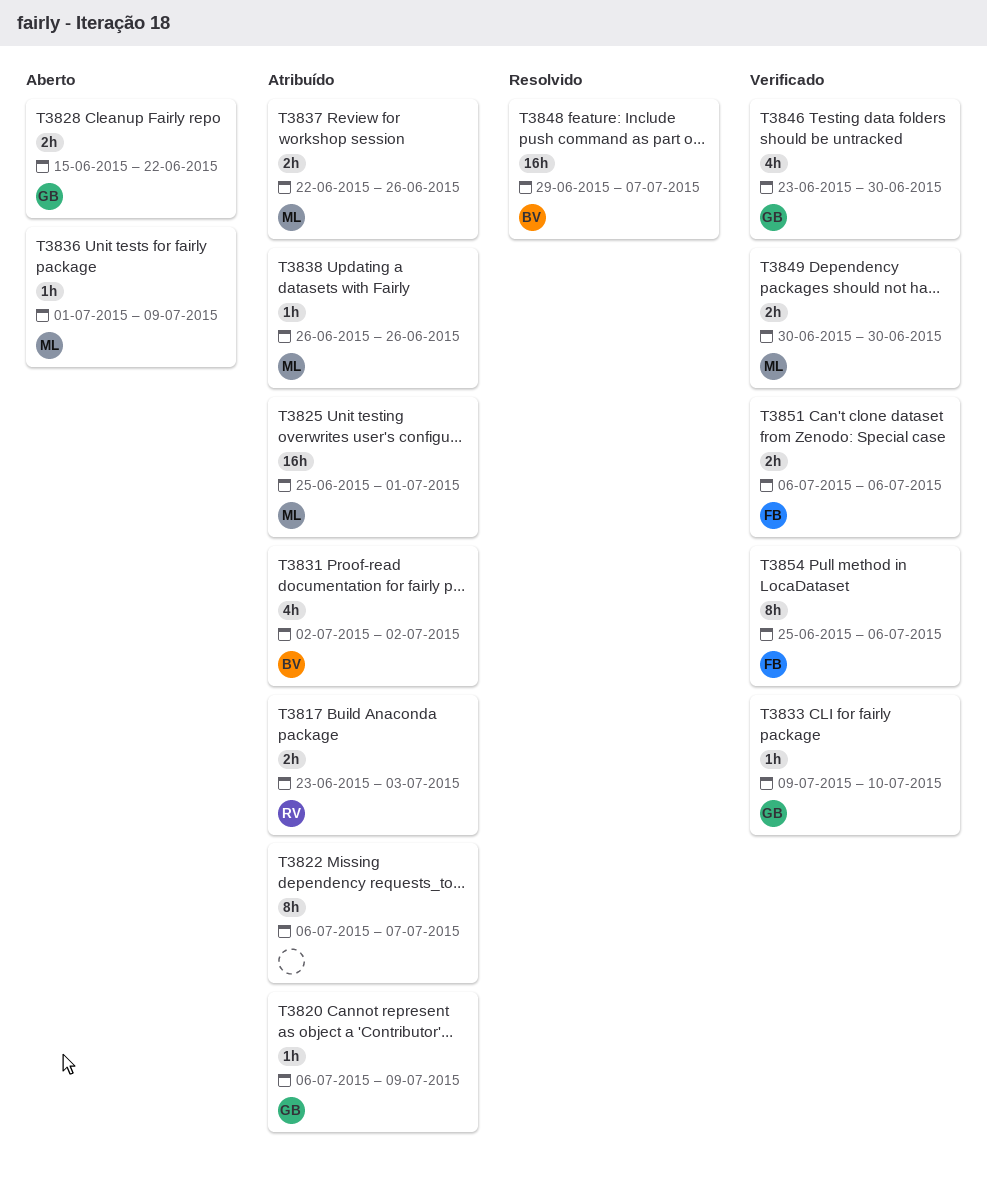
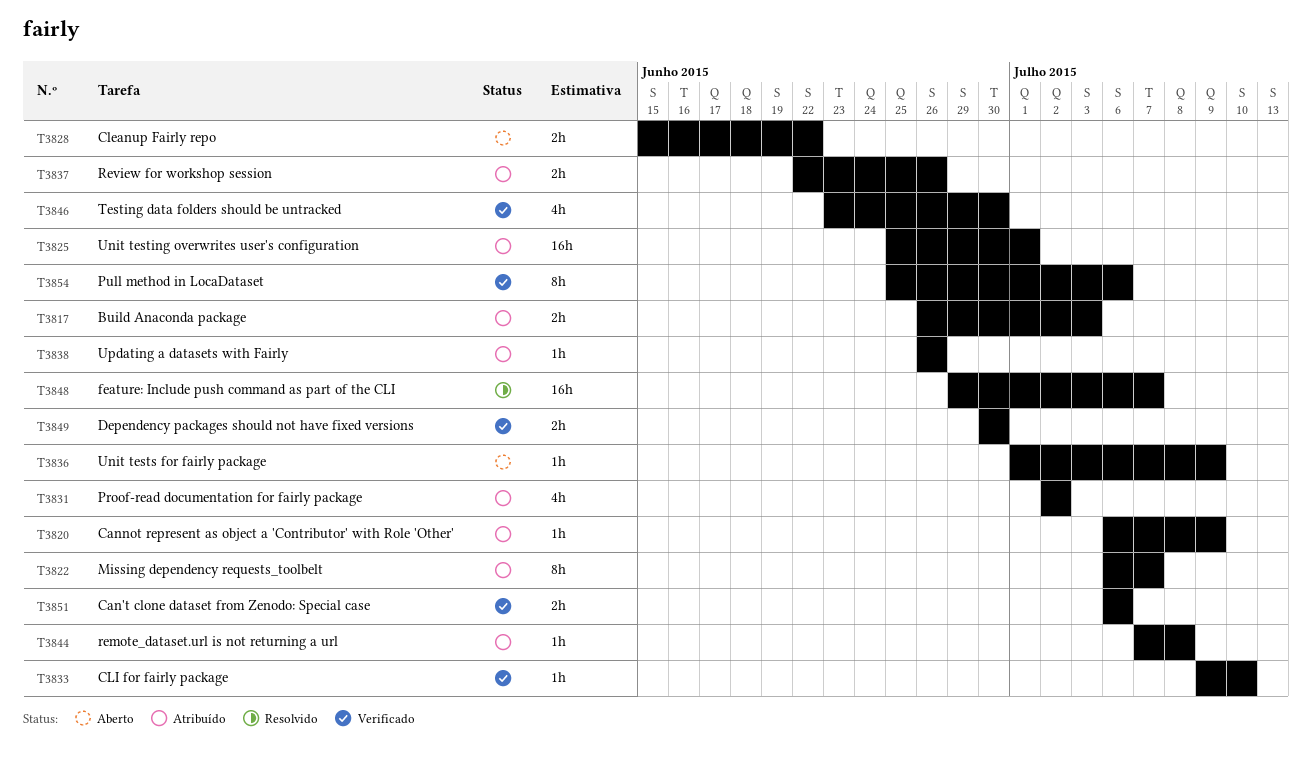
T3817, start: Jun 23 -> Jun 26
T3844: none -> present

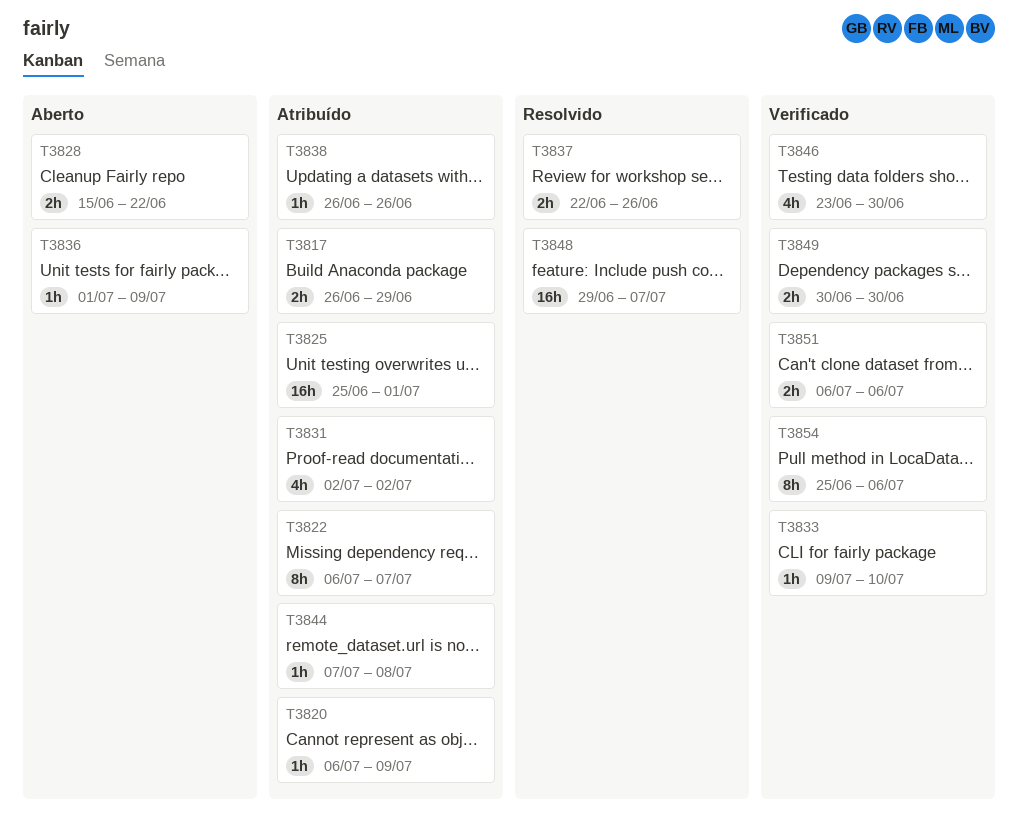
T3817, due: Jul 3 -> Jun 29
T3837, status: Atribuído -> Resolvido

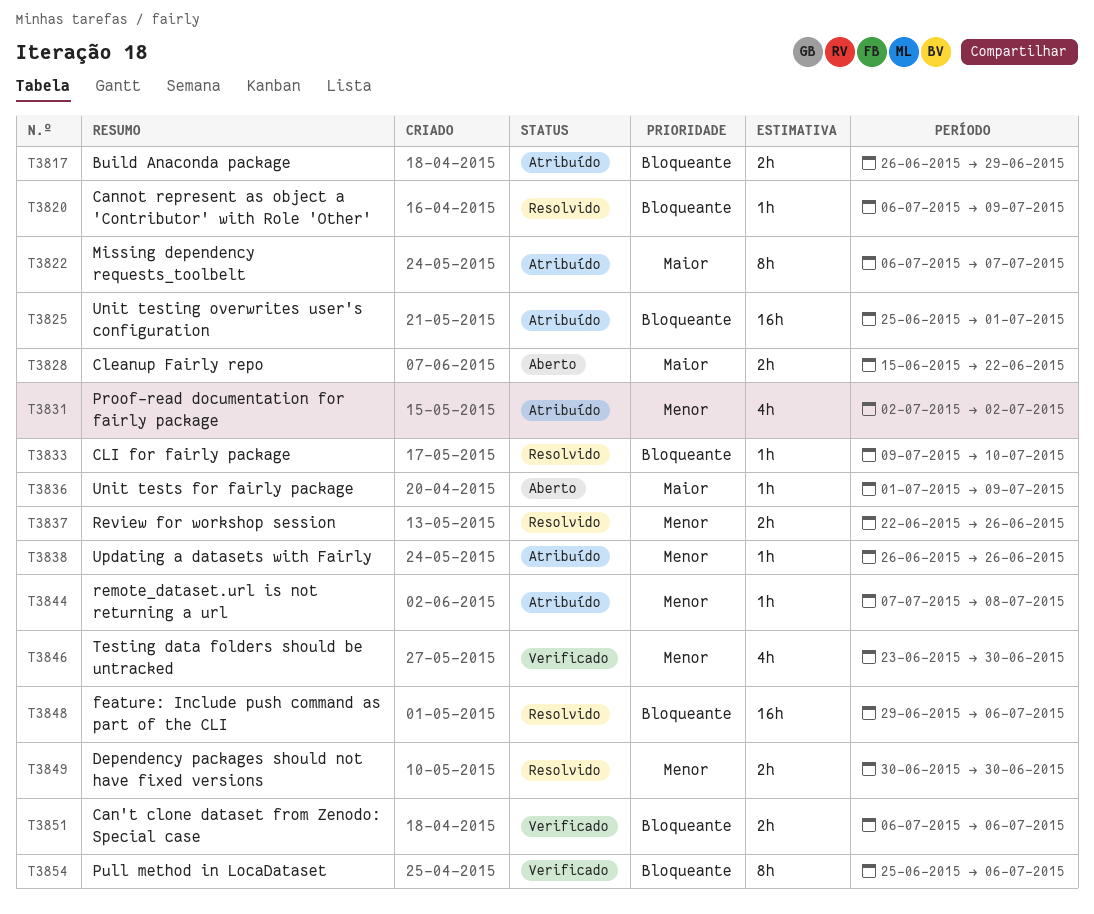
T3820, status: Atribuído -> Resolvido
T3833, status: Verificado -> Resolvido
T3848, due: Jul 7 -> Jul 6
T3849, status: Verificado -> Resolvido

